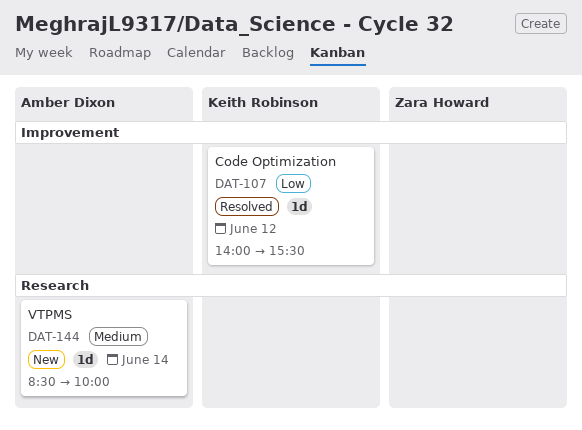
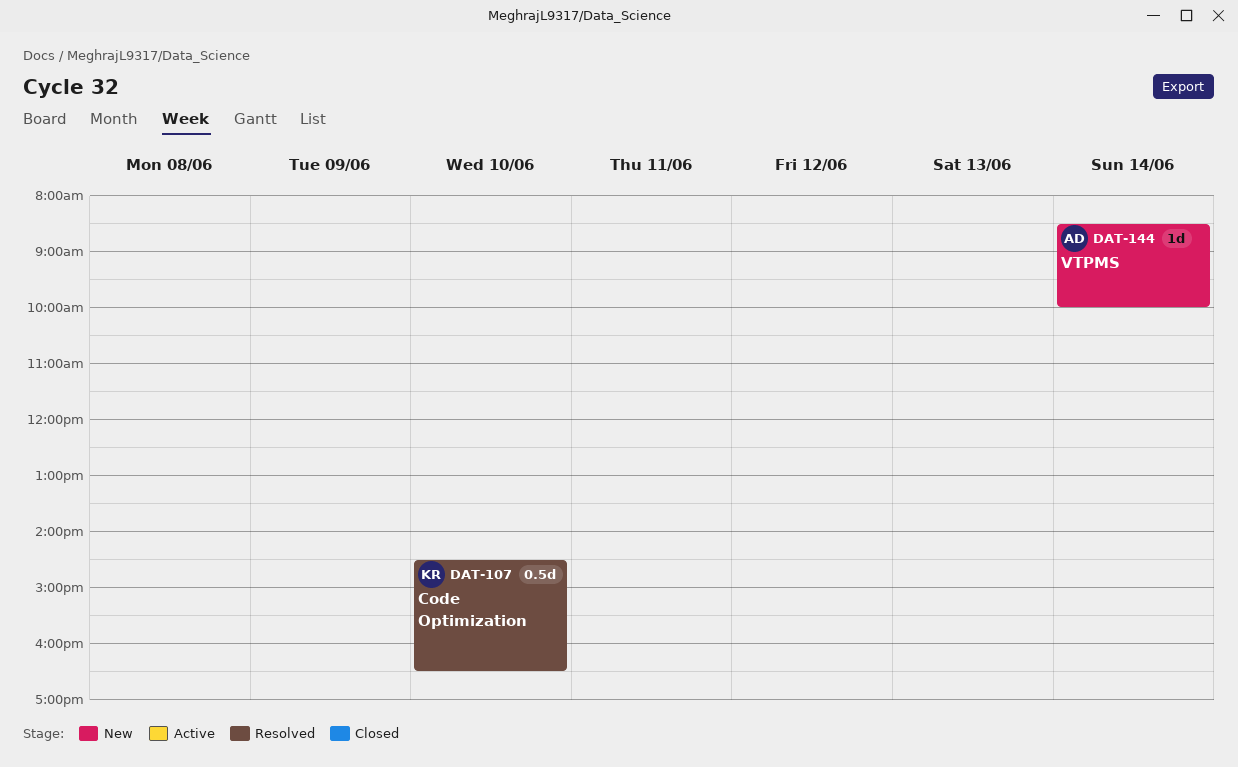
DAT-107, estimate: 1d -> 0.5d
DAT-107, day: Jun 12 -> Jun 10
DAT-107, begins: 14:00 -> 14:30
DAT-107, ends: 15:30 -> 16:30

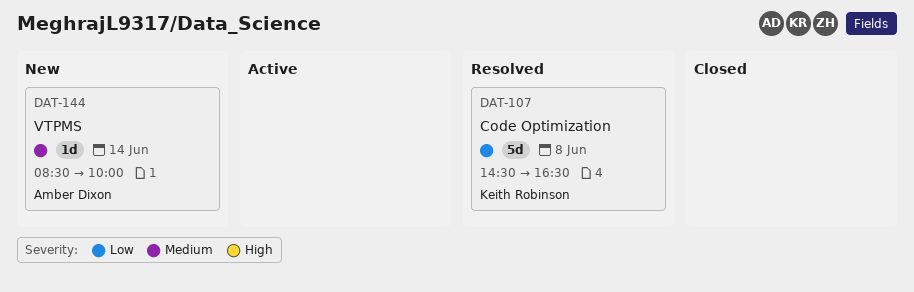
DAT-107, estimate: 0.5d -> 5d
DAT-107, day: Jun 10 -> Jun 8

